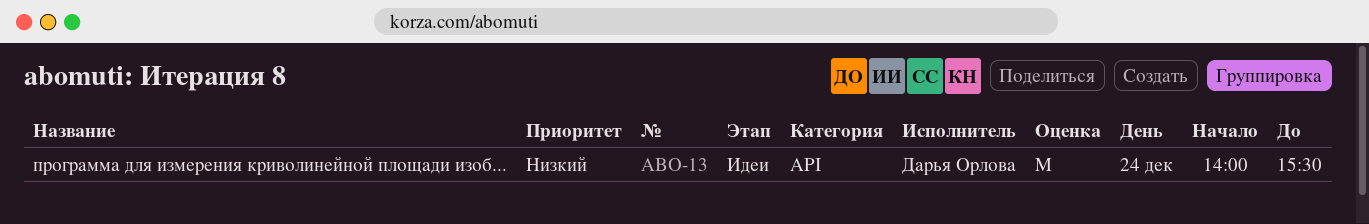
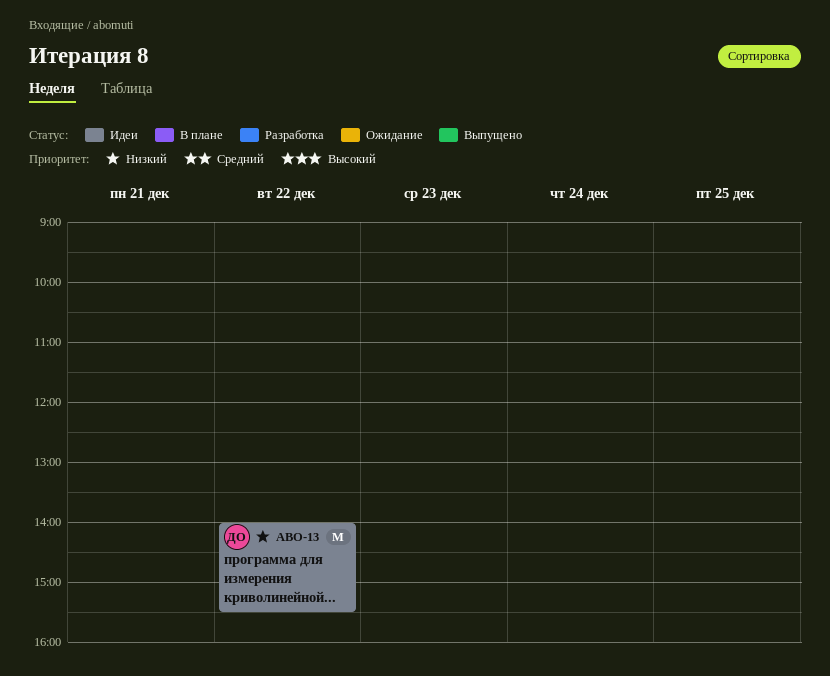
ABO-13, day: Dec 24 -> Dec 22

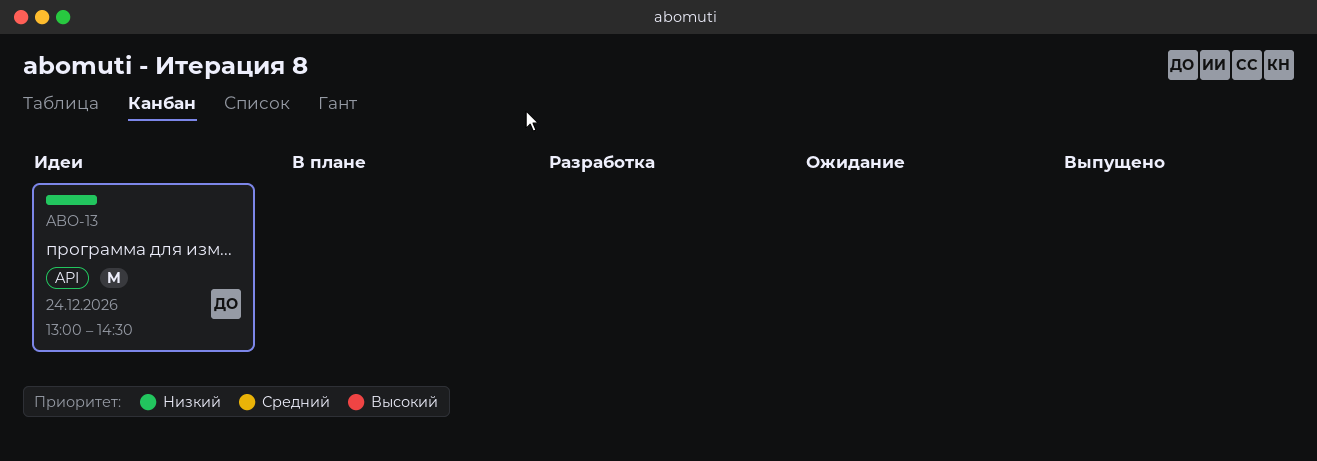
ABO-13, day: Dec 22 -> Dec 24
ABO-13, begins: 14:00 -> 13:00
ABO-13, ends: 15:30 -> 14:30

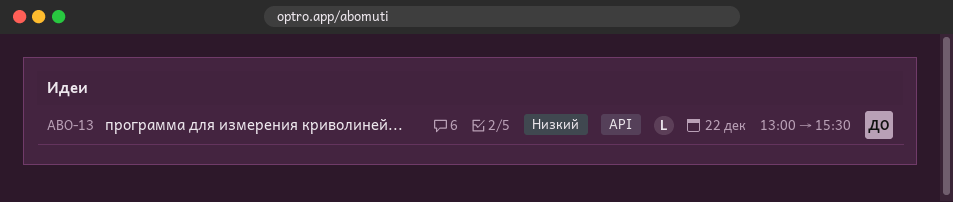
ABO-13, estimate: M -> L
ABO-13, day: Dec 24 -> Dec 22
ABO-13, ends: 14:30 -> 15:30

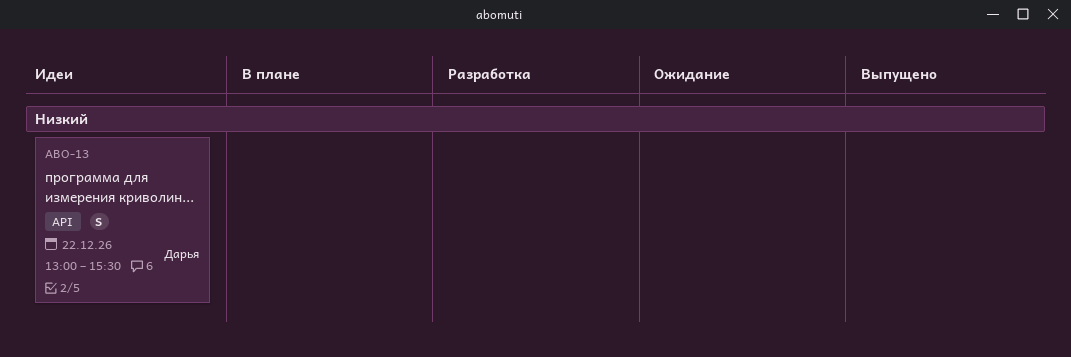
ABO-13, estimate: L -> S

